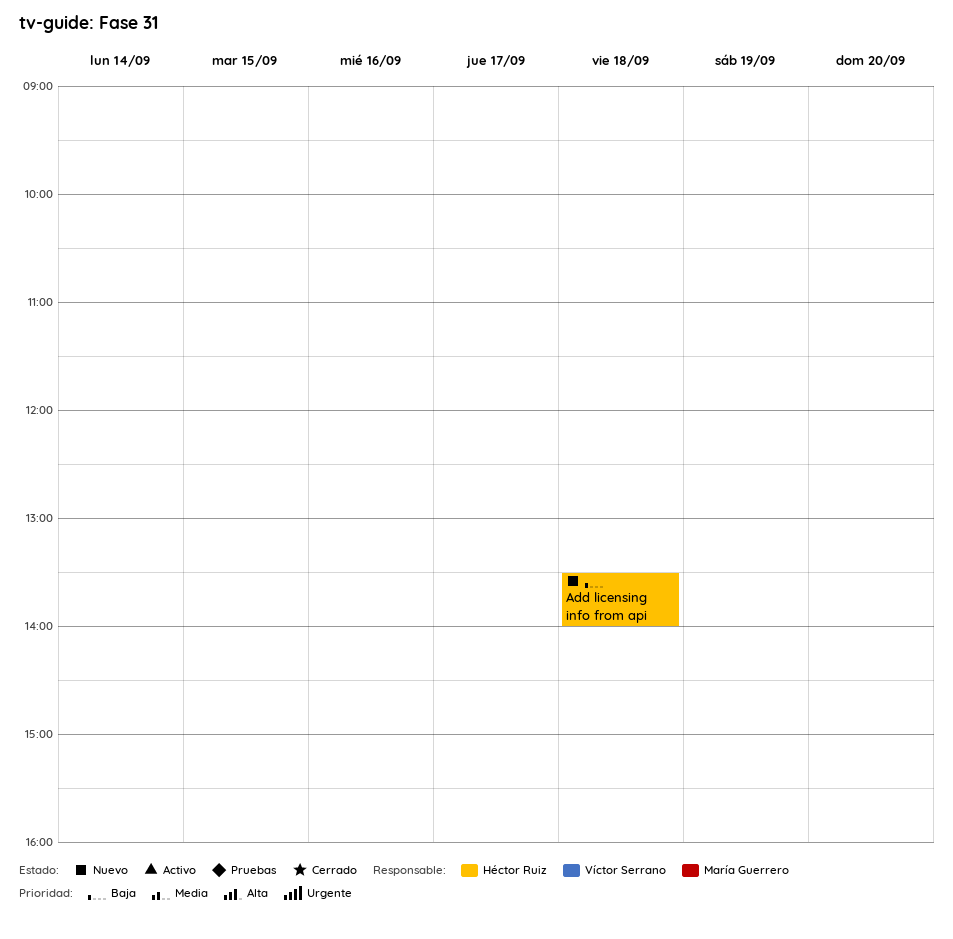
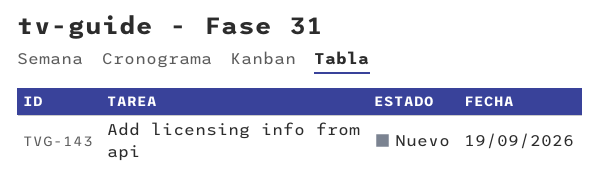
Add licensing info from api, day: Sep 18 -> Sep 19

